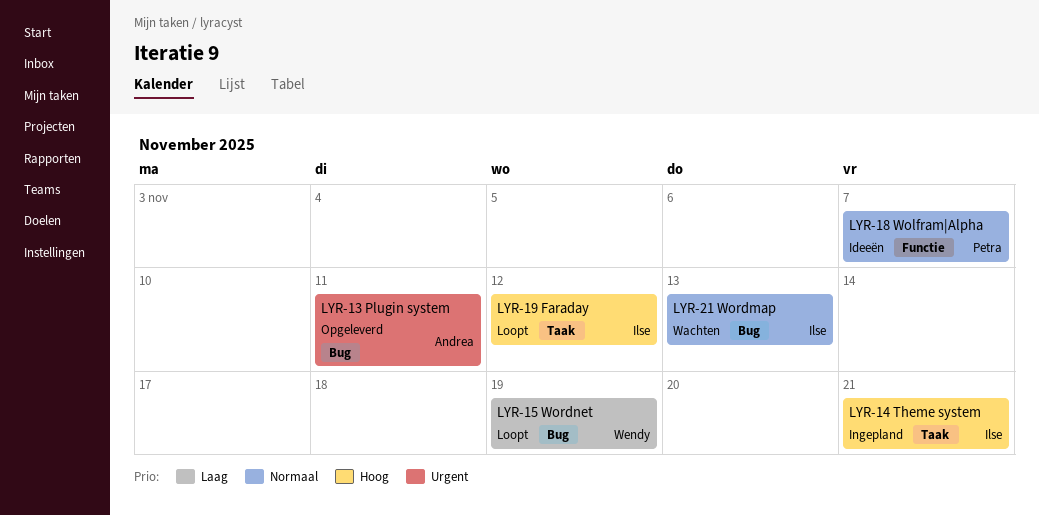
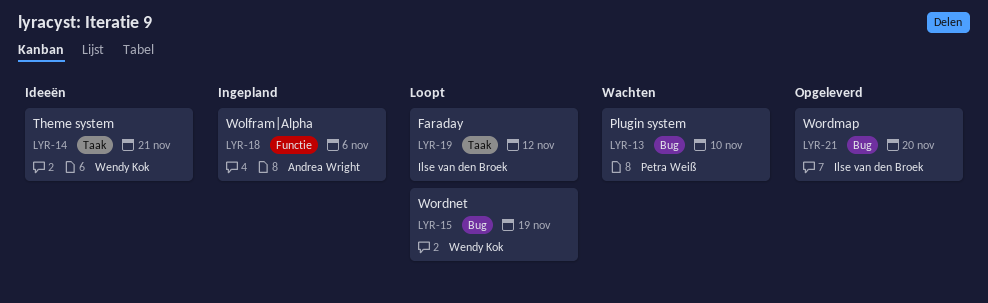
LYR-13, status: Opgeleverd -> Wachten
LYR-13, owner: Andrea Wright -> Petra Weiß
LYR-13, due: Nov 11 -> Nov 10
LYR-14, status: Ingepland -> Ideeën
LYR-14, owner: Ilse van den Broek -> Wendy Kok
LYR-18, status: Ideeën -> Ingepland
LYR-18, owner: Petra Weiß -> Andrea Wright
LYR-18, due: Nov 7 -> Nov 6
LYR-21, status: Wachten -> Opgeleverd
LYR-21, due: Nov 13 -> Nov 20

